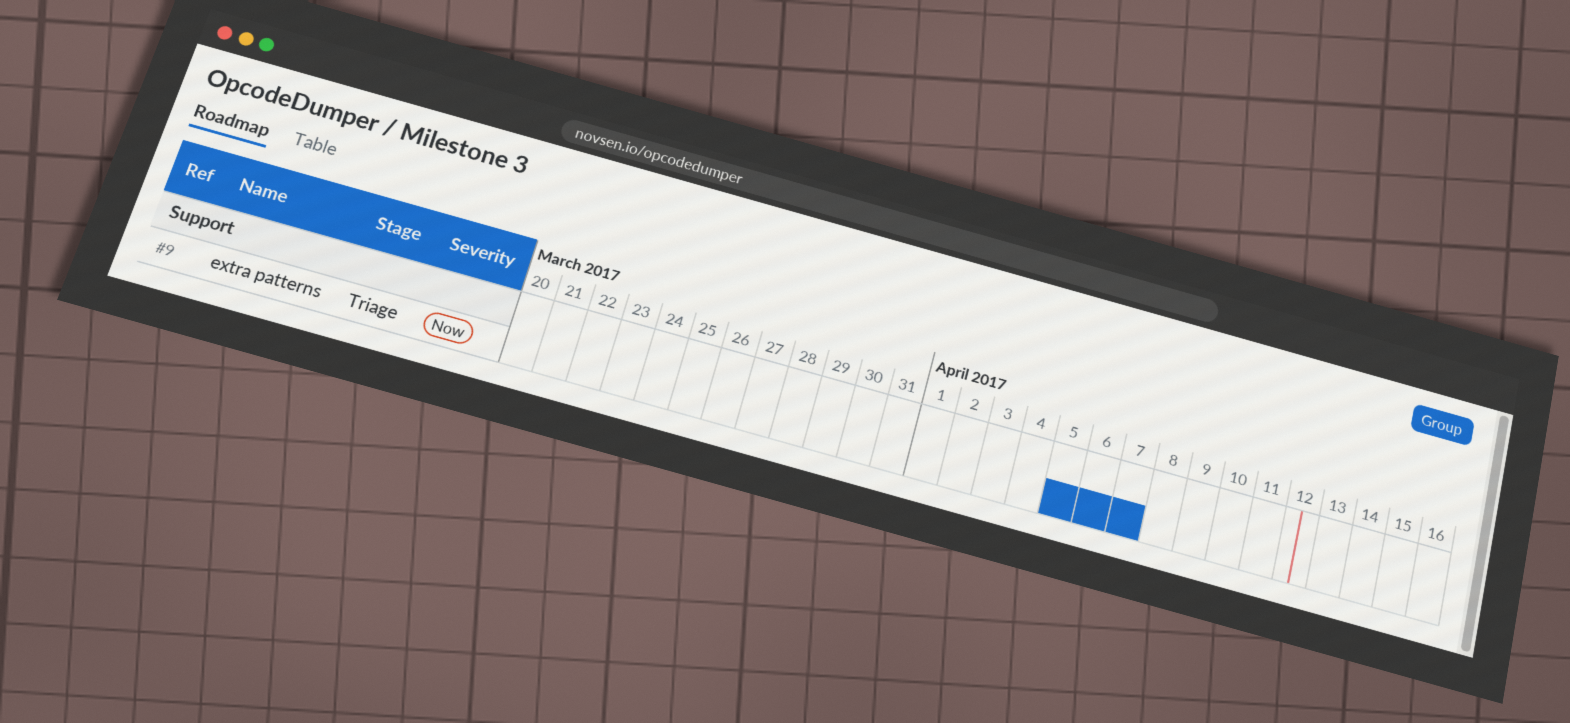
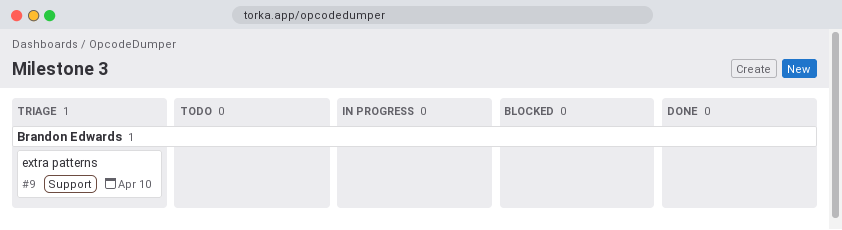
#9, due: Apr 7 -> Apr 10

